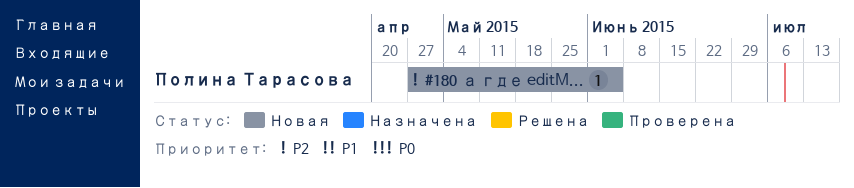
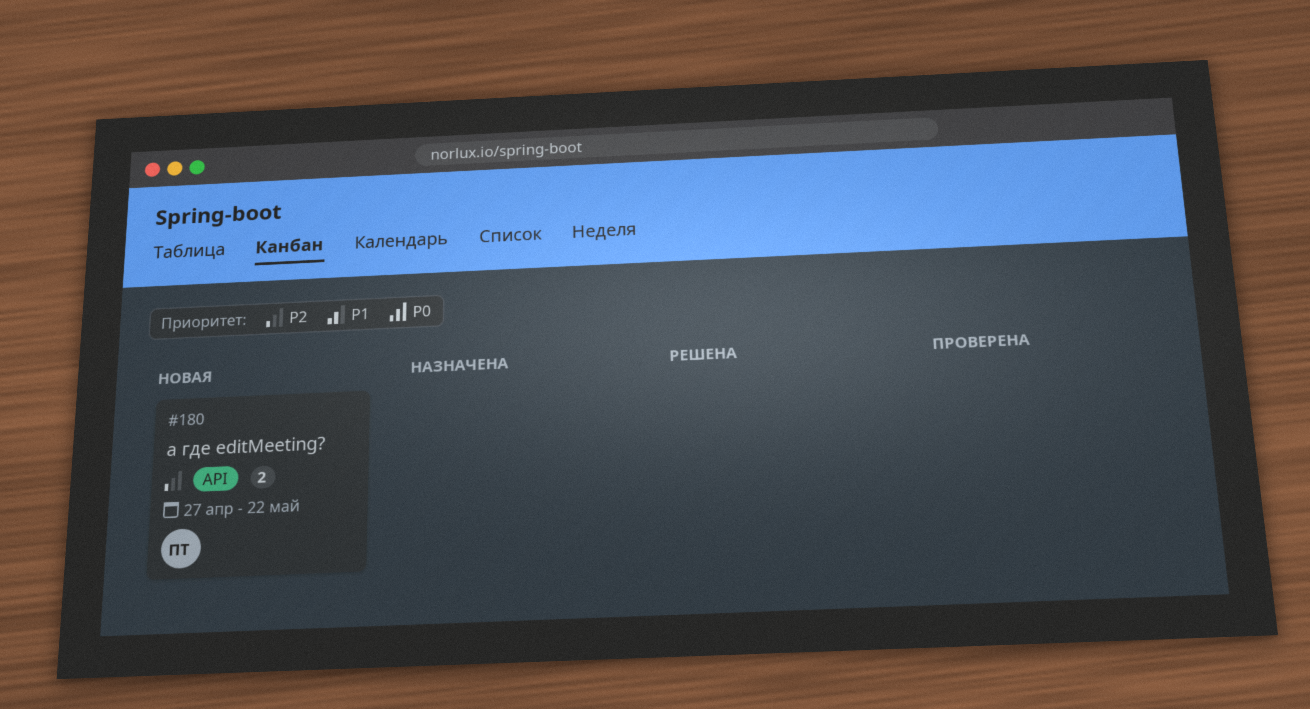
#180, estimate: 1 -> 2
#180, due: Jun 5 -> May 22

